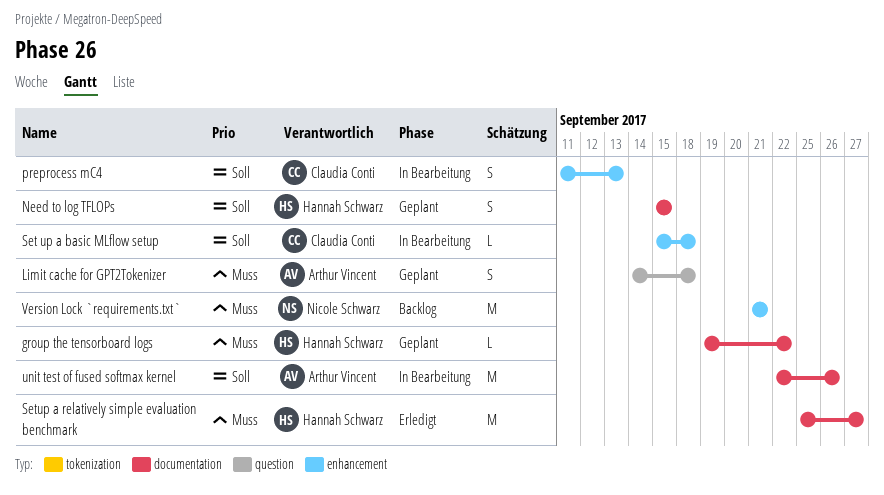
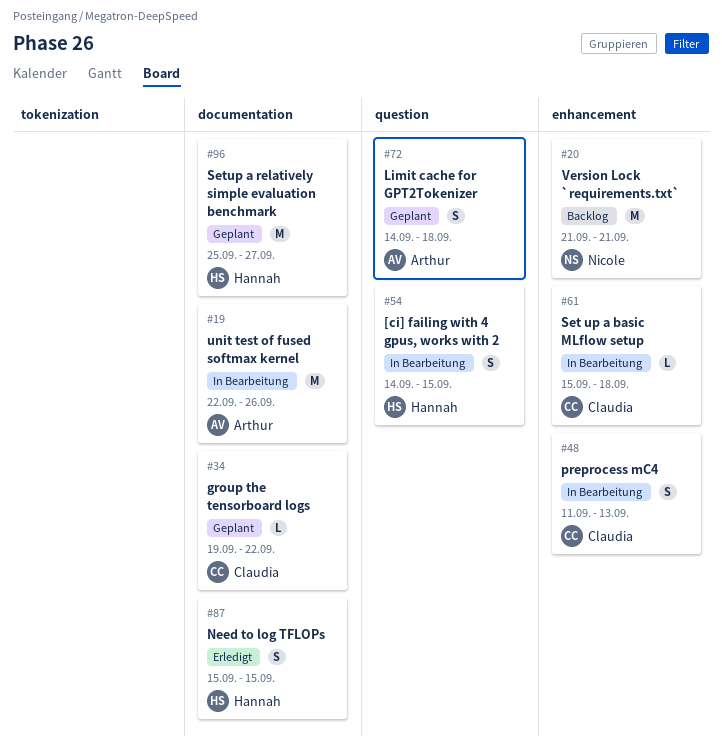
[ci] failing with 4 gpus, works with 2: none -> present
group the tensorboard logs, owner: Hannah Schwarz -> Claudia Conti
Need to log TFLOPs, status: Geplant -> Erledigt
Setup a relatively simple evaluation benchmark, status: Erledigt -> Geplant

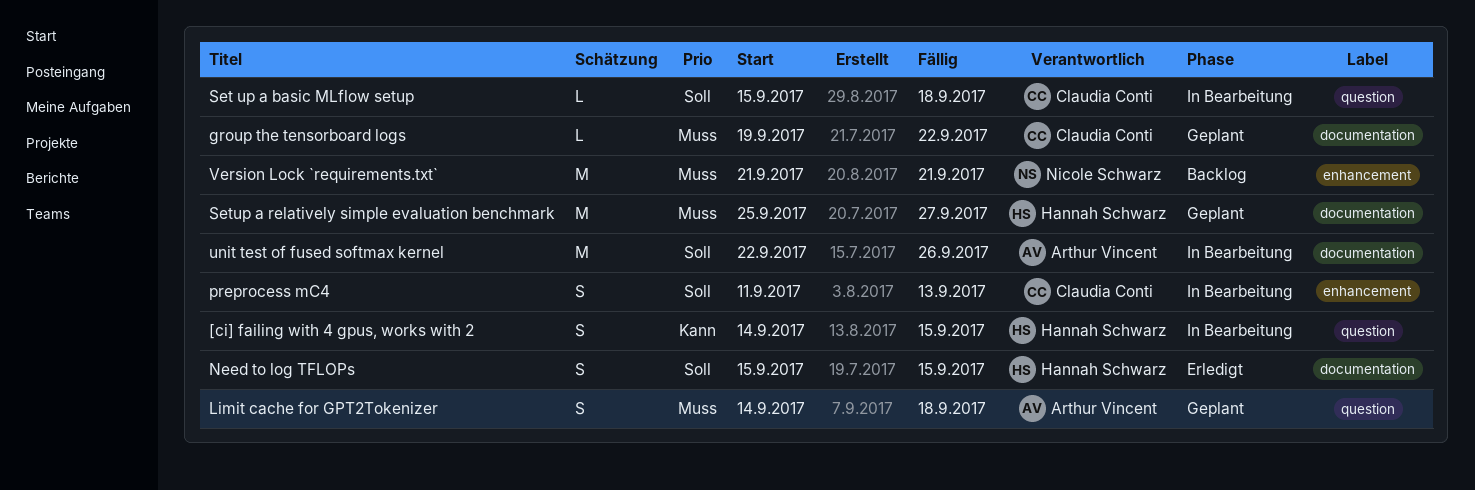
Set up a basic MLflow setup, label: enhancement -> question

